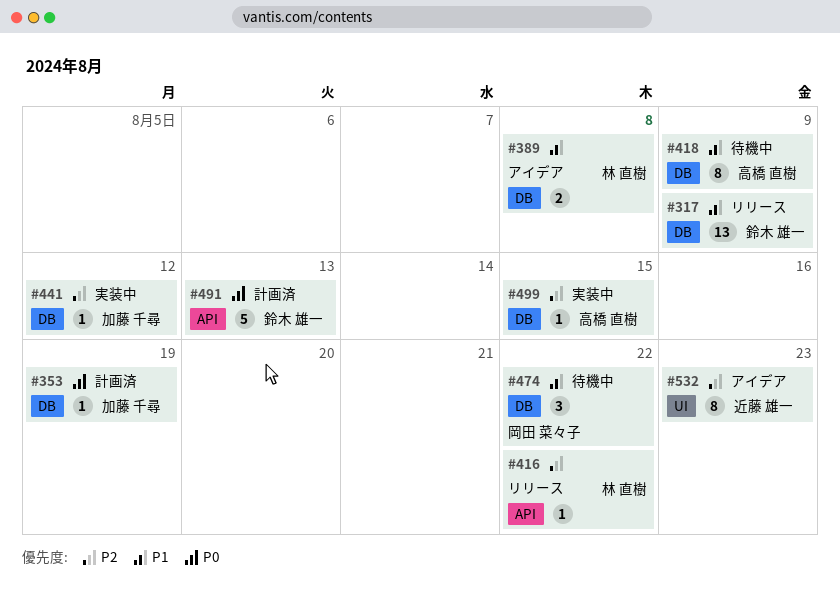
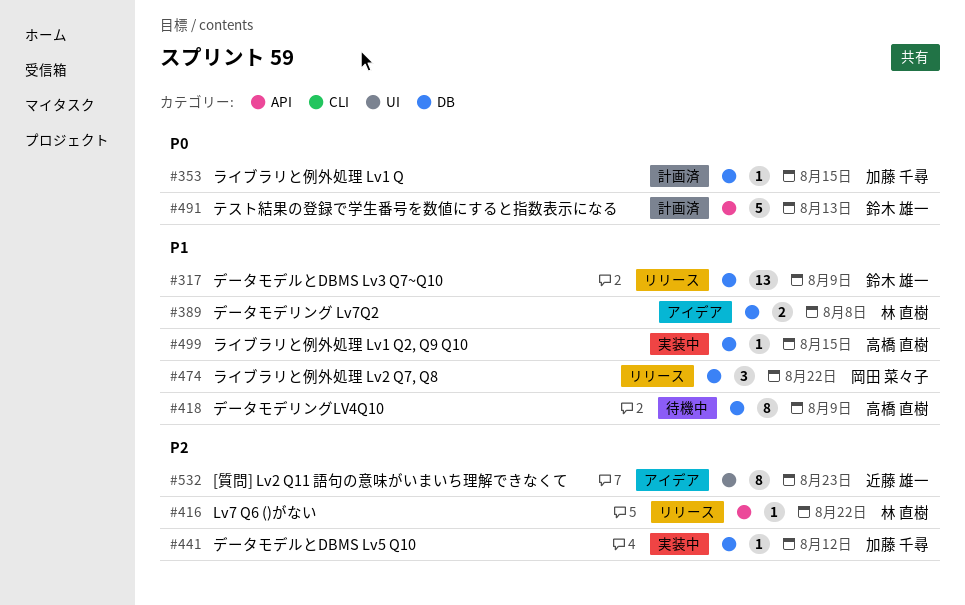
#353, due: Aug 19 -> Aug 15
#474, status: 待機中 -> リリース
#499, priority: P2 -> P1

